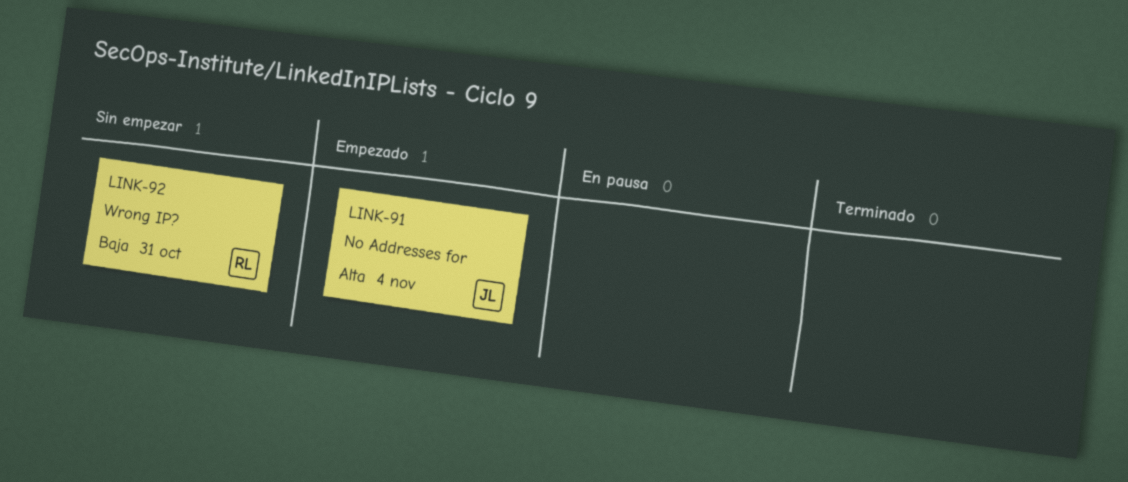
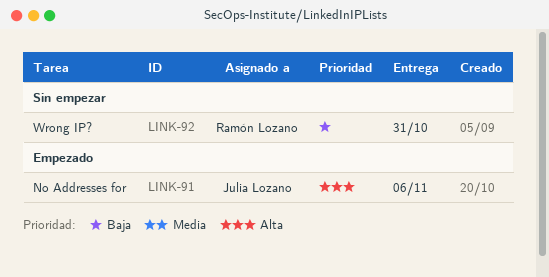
LINK-91, due: Nov 4 -> Nov 6

